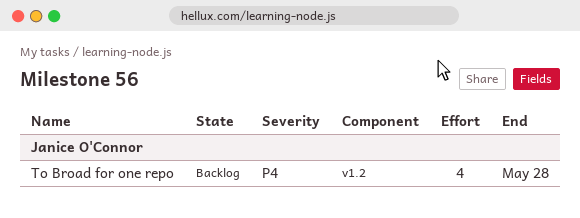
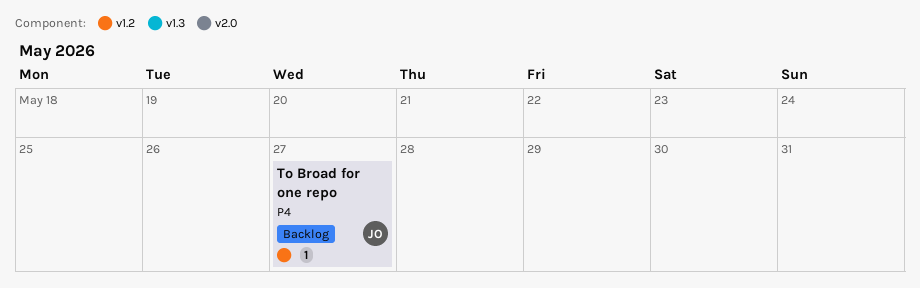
To Broad for one repo, estimate: 4 -> 1
To Broad for one repo, due: May 28 -> May 27

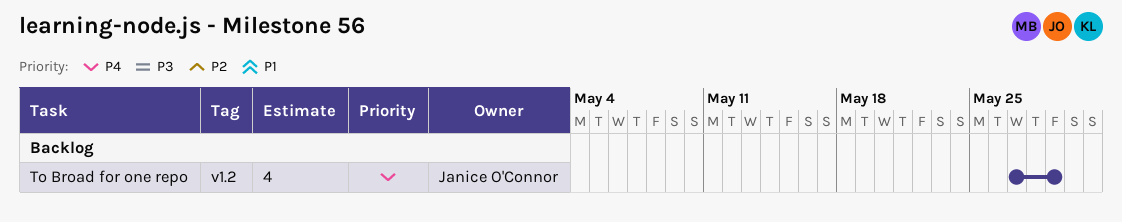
To Broad for one repo, estimate: 1 -> 4
To Broad for one repo, due: May 27 -> May 29

